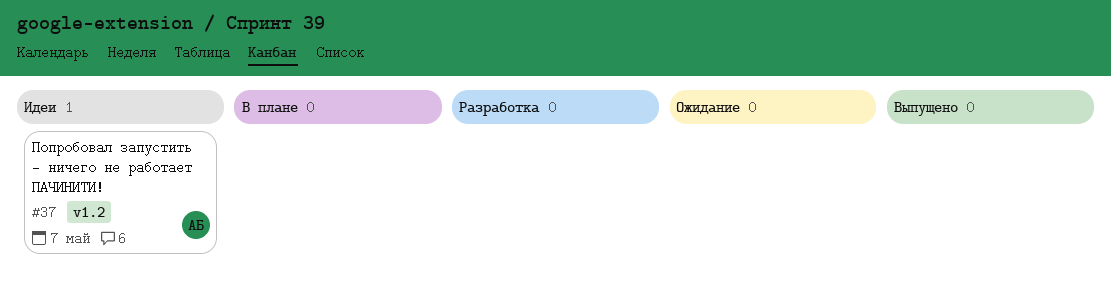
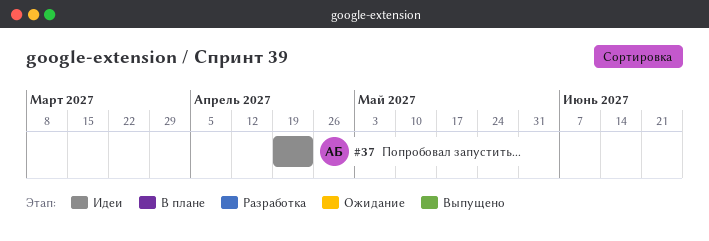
#37, due: May 7 -> Apr 23

